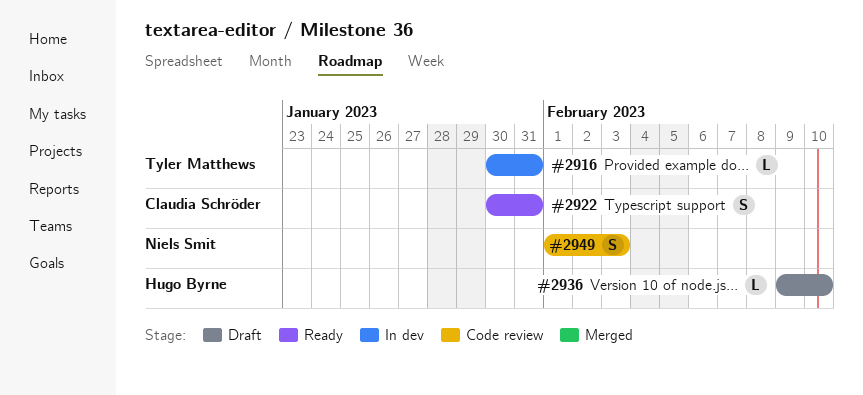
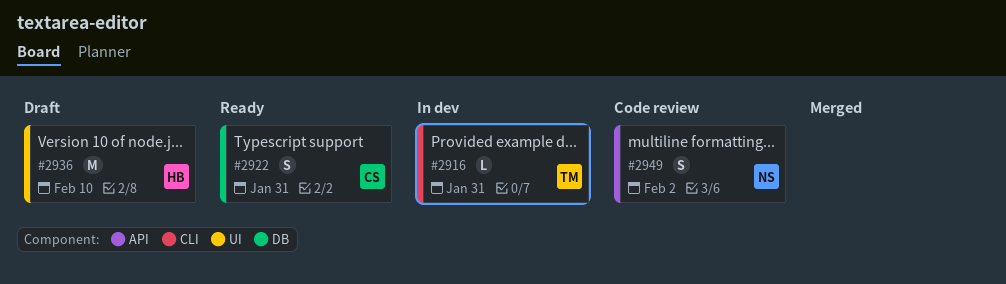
#2936, estimate: L -> M
#2949, due: Feb 3 -> Feb 2

